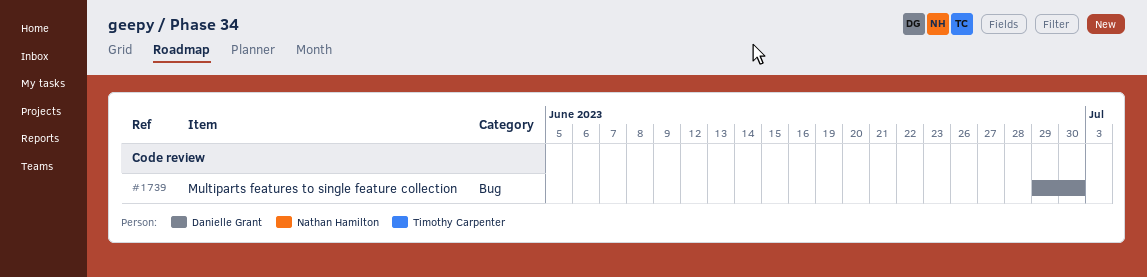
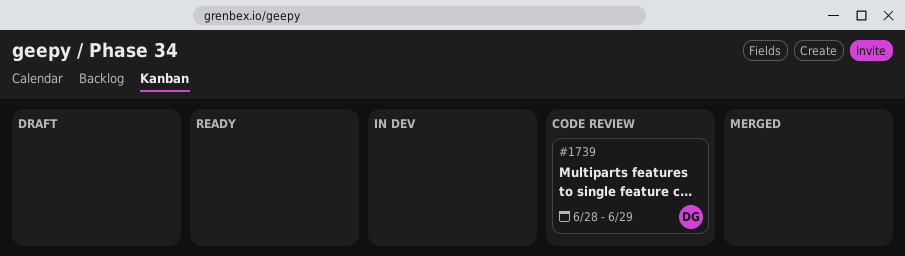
#1739, start: Jun 29 -> Jun 28
#1739, due: Jun 30 -> Jun 29

